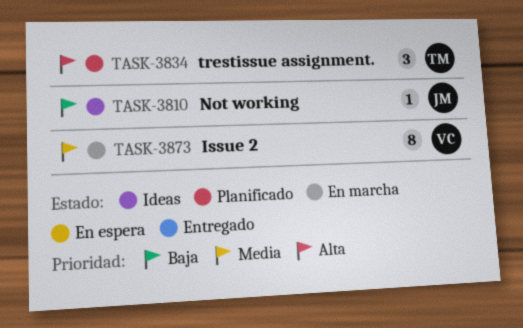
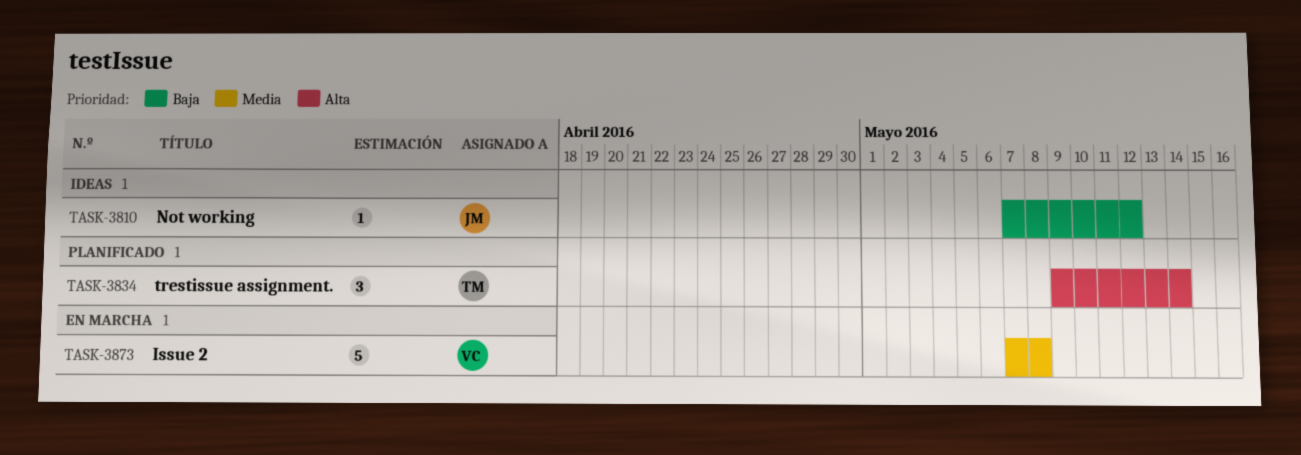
TASK-3873, estimate: 8 -> 5

